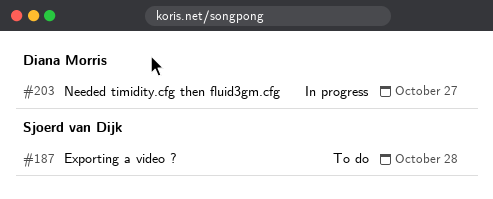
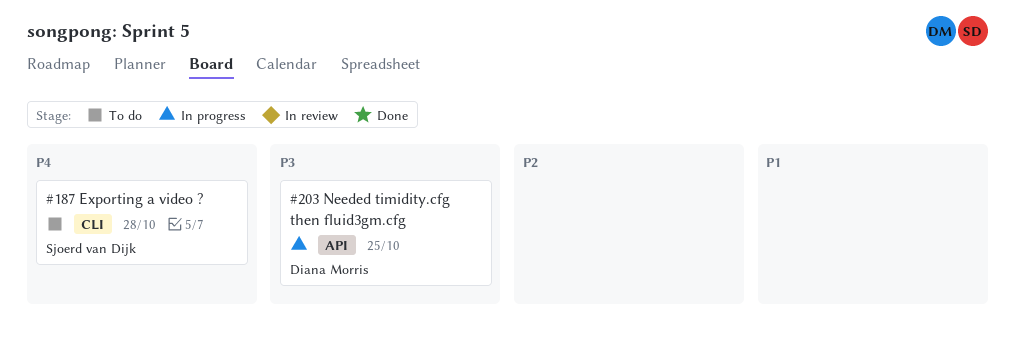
#203, due: Oct 27 -> Oct 25

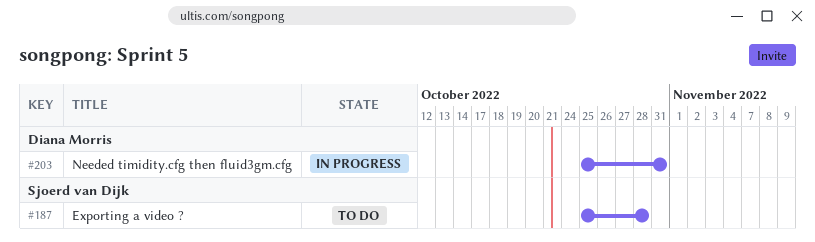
#203, due: Oct 25 -> Oct 31

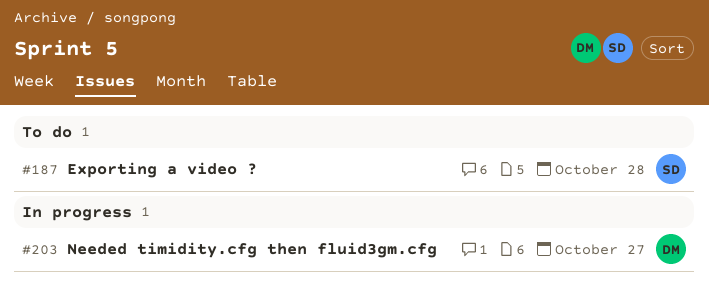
#203, due: Oct 31 -> Oct 27

